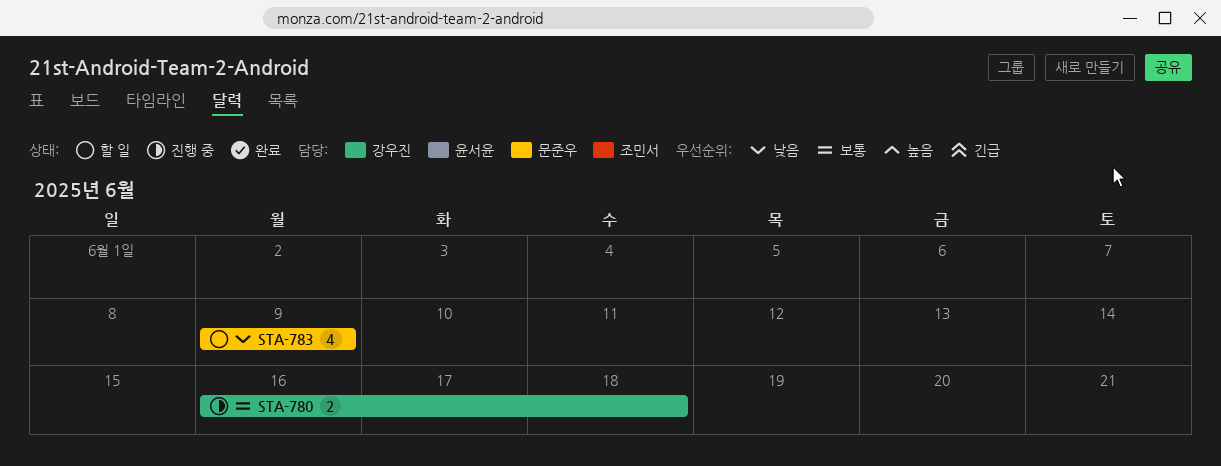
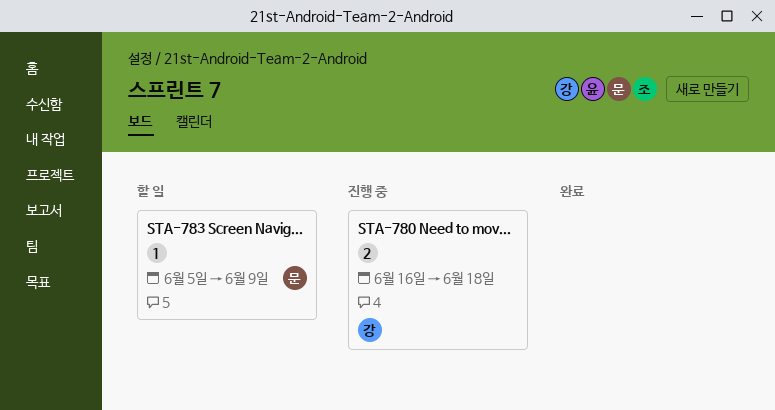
STA-783, estimate: 4 -> 1
STA-783, start: Jun 9 -> Jun 5

